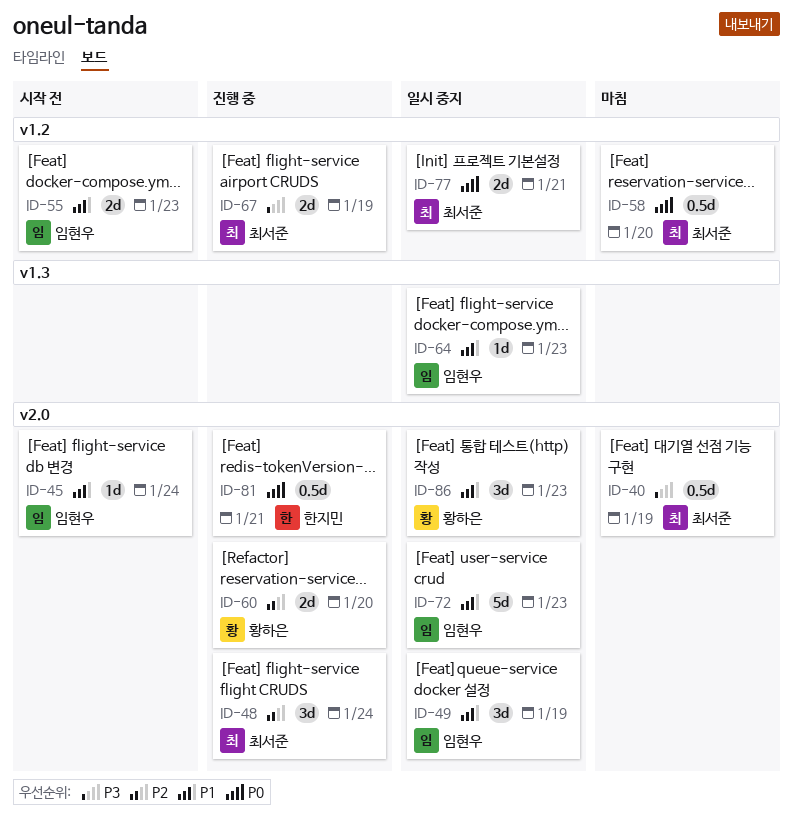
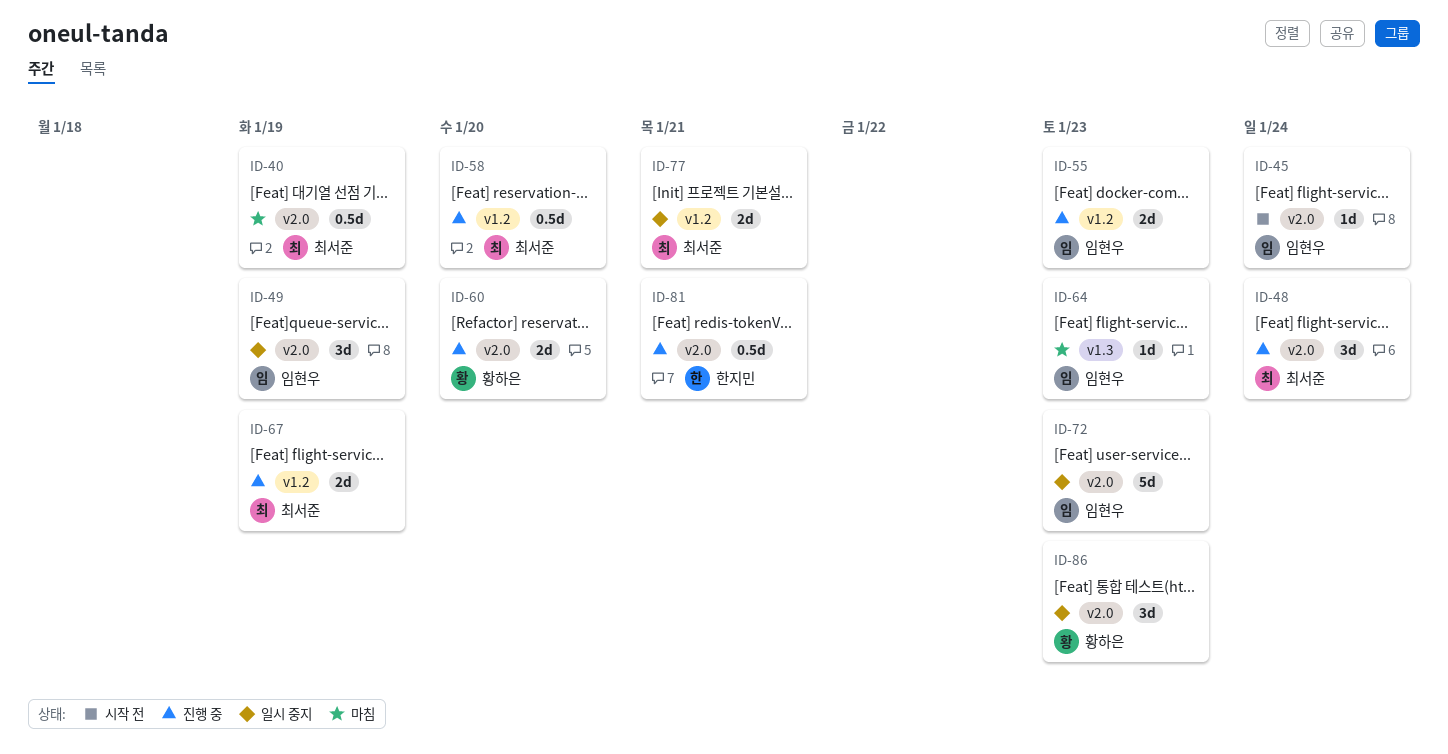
ID-55, status: 시작 전 -> 진행 중
ID-58, status: 마침 -> 진행 중
ID-64, status: 일시 중지 -> 마침

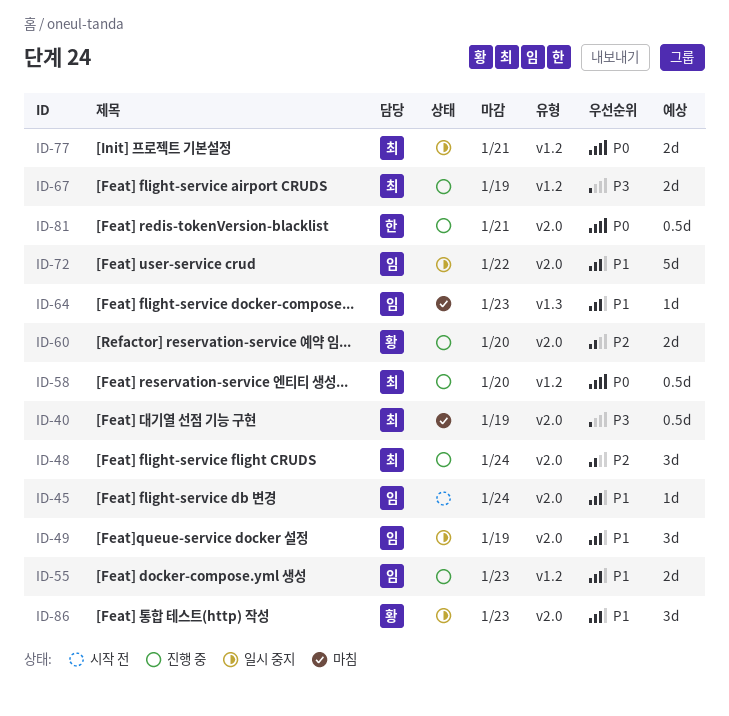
ID-72, due: Jan 23 -> Jan 22

